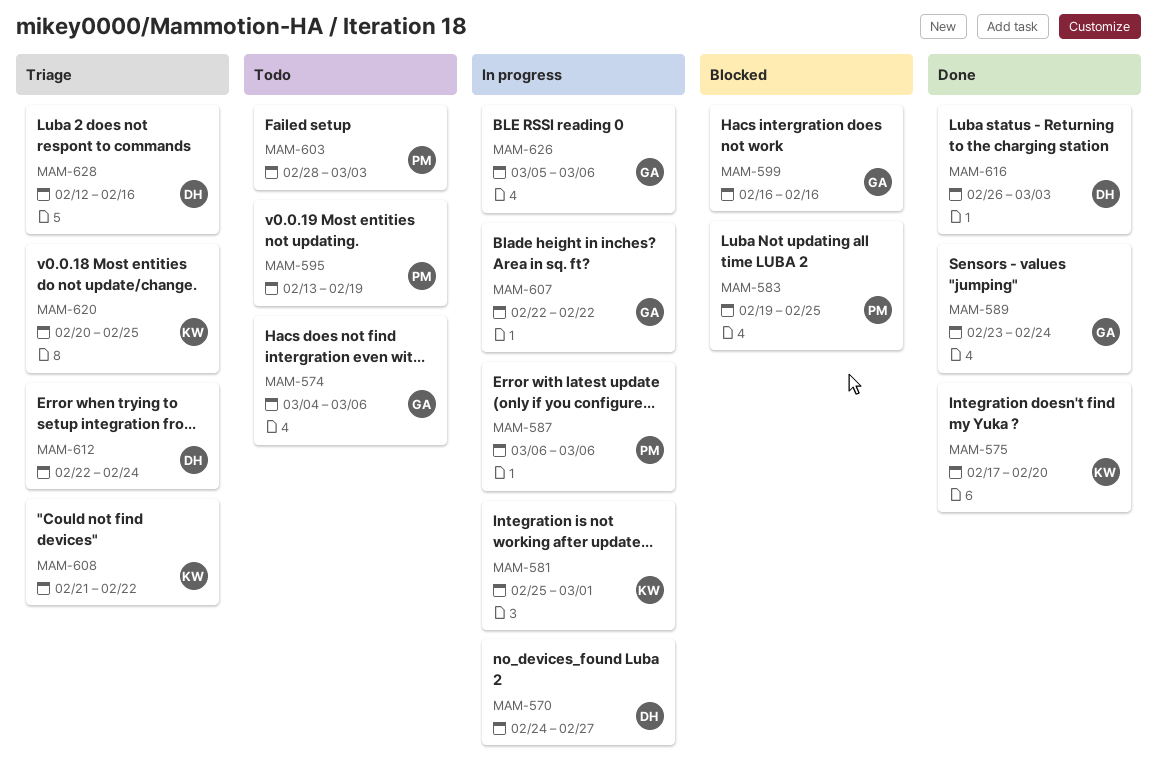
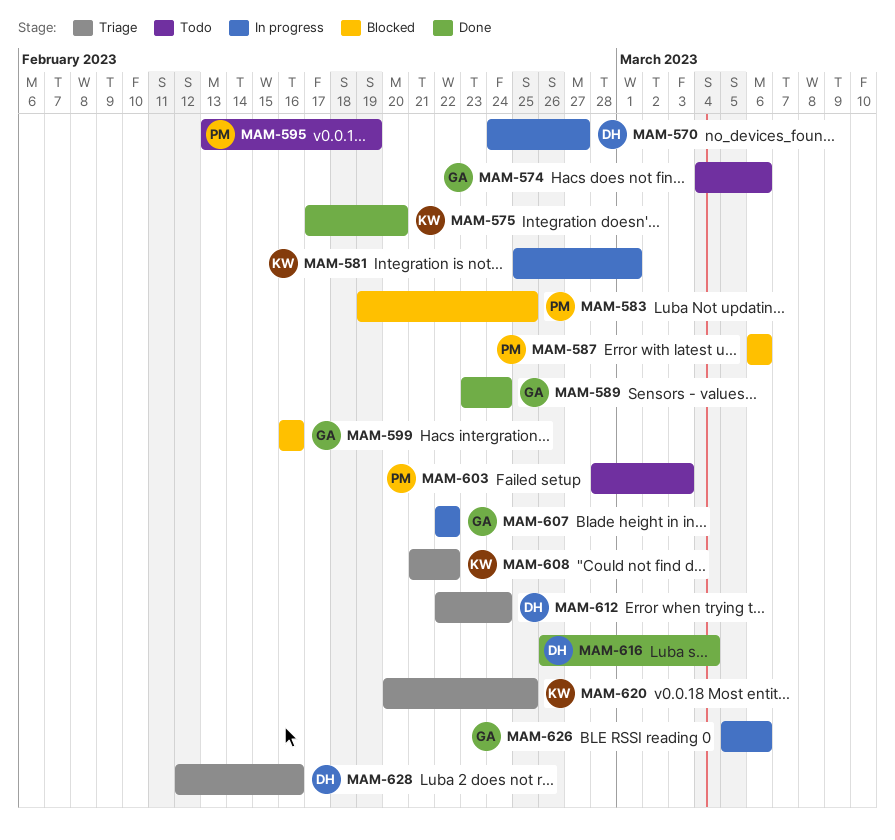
MAM-587, status: In progress -> Blocked
MAM-616, due: Mar 3 -> Mar 4

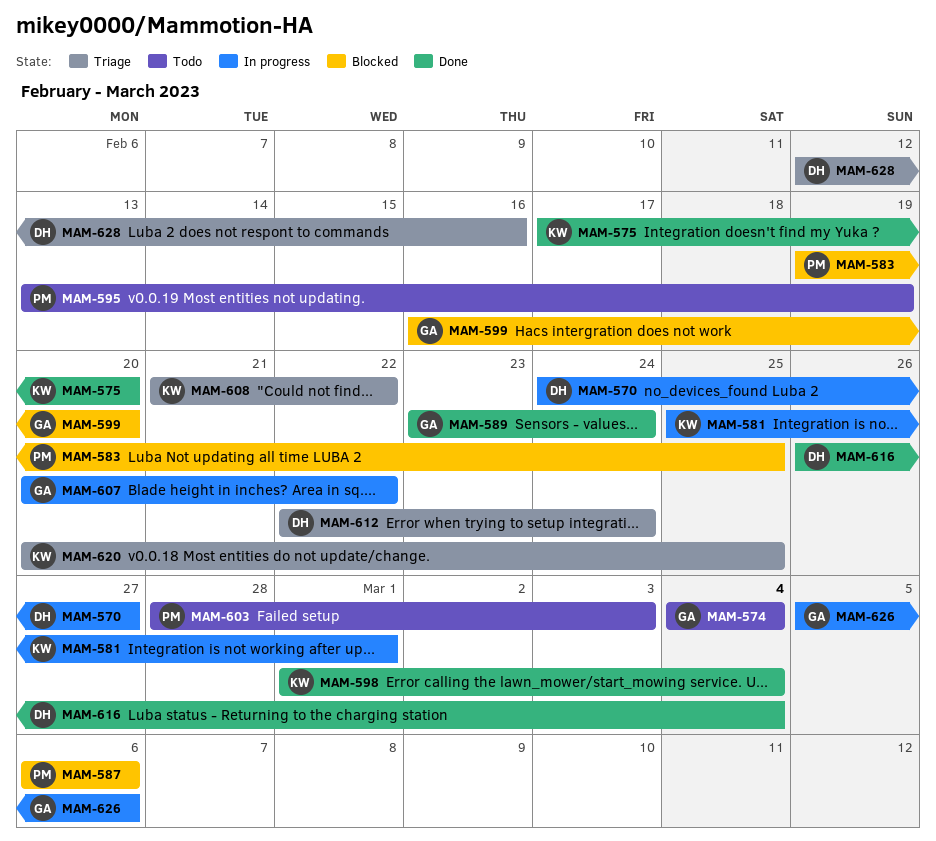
MAM-574, due: Mar 6 -> Mar 4
MAM-598: none -> present
MAM-599, due: Feb 16 -> Feb 20
MAM-607, start: Feb 22 -> Feb 20

